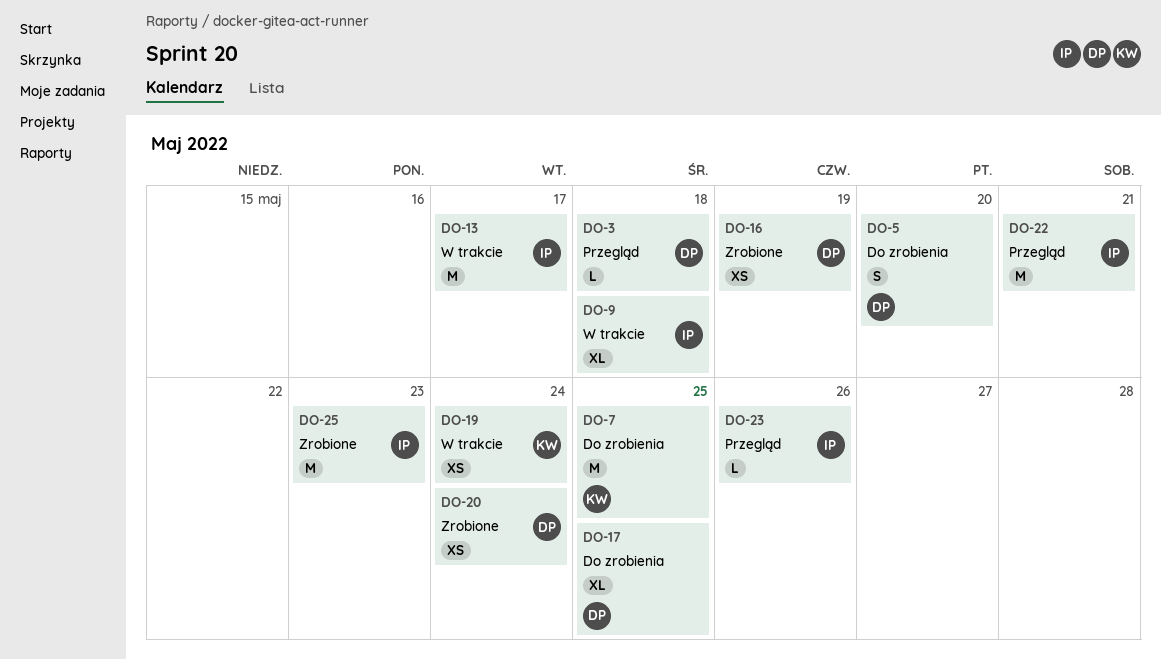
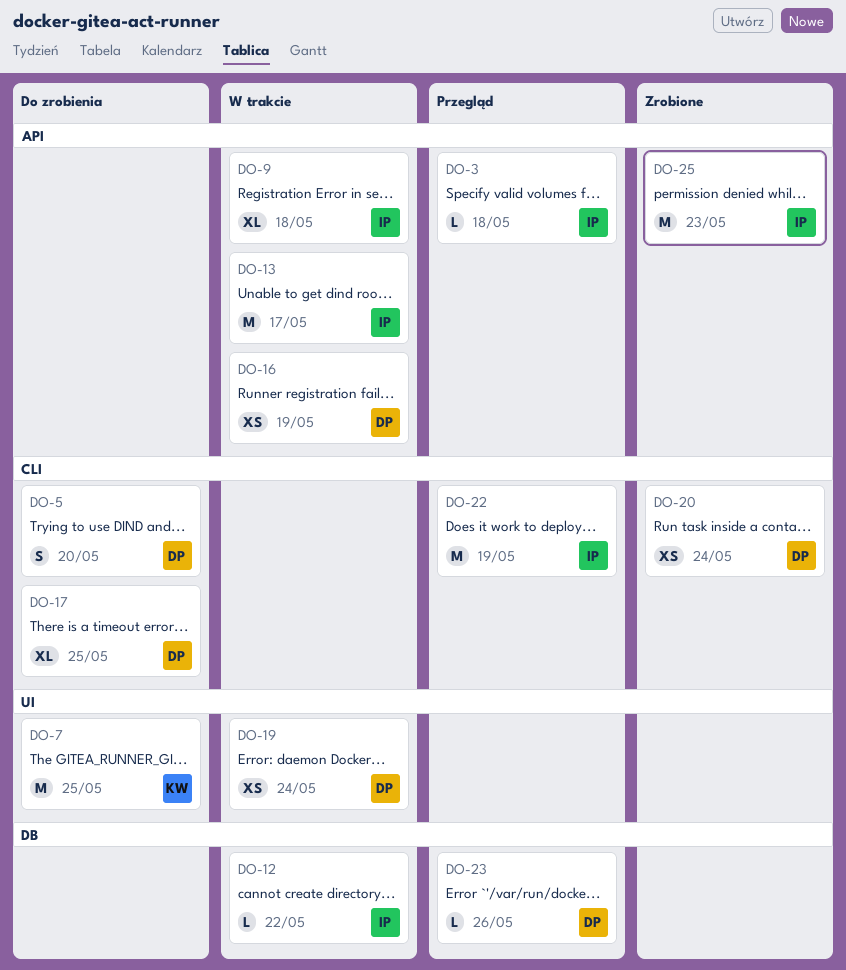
DO-3, owner: DP -> IP
DO-12: none -> present
DO-16, status: Zrobione -> W trakcie
DO-19, owner: KW -> DP
DO-22, due: May 21 -> May 19
DO-23, owner: IP -> DP

